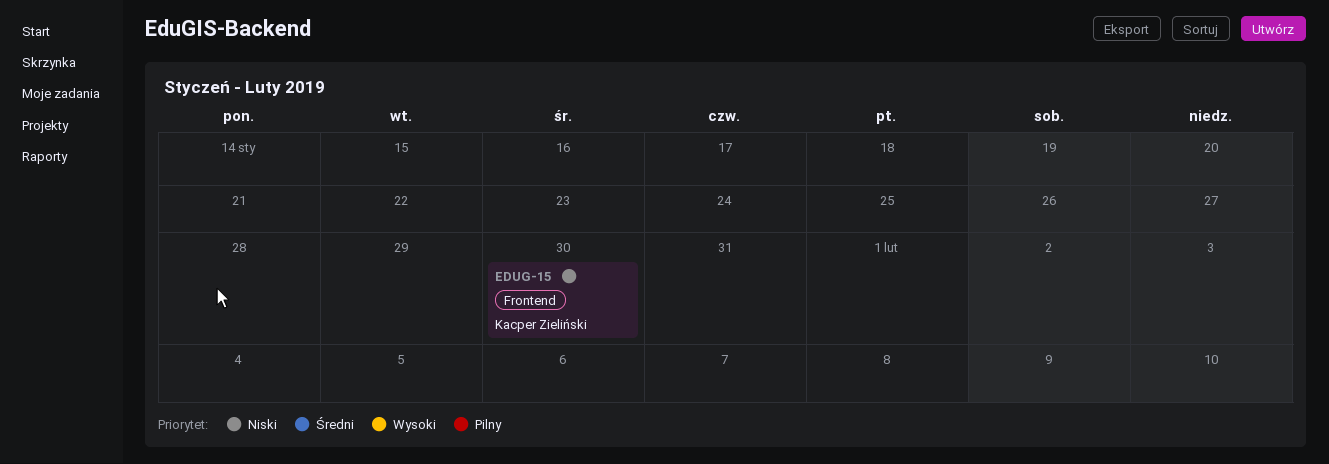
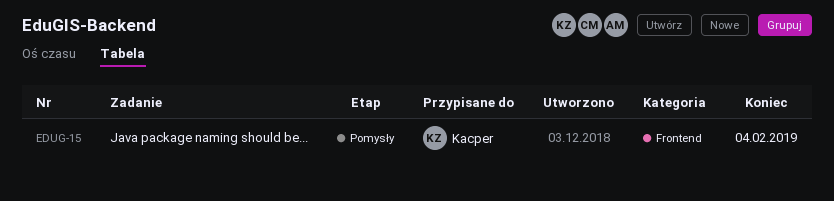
EDUG-15, due: Jan 30 -> Feb 4

